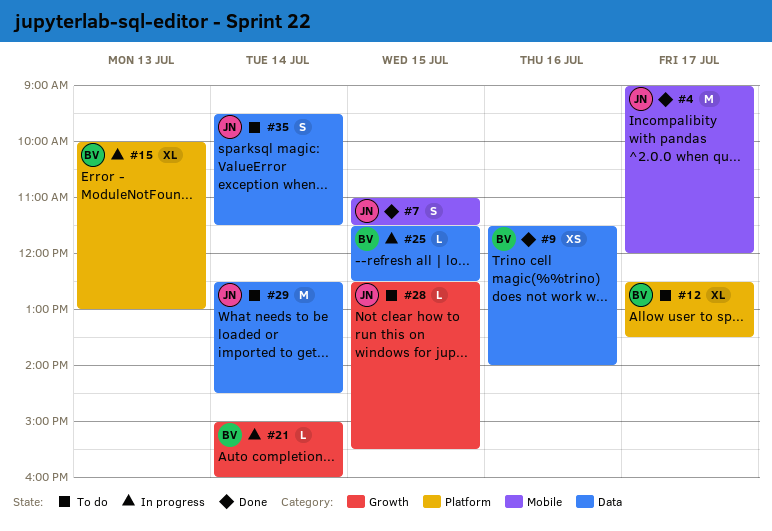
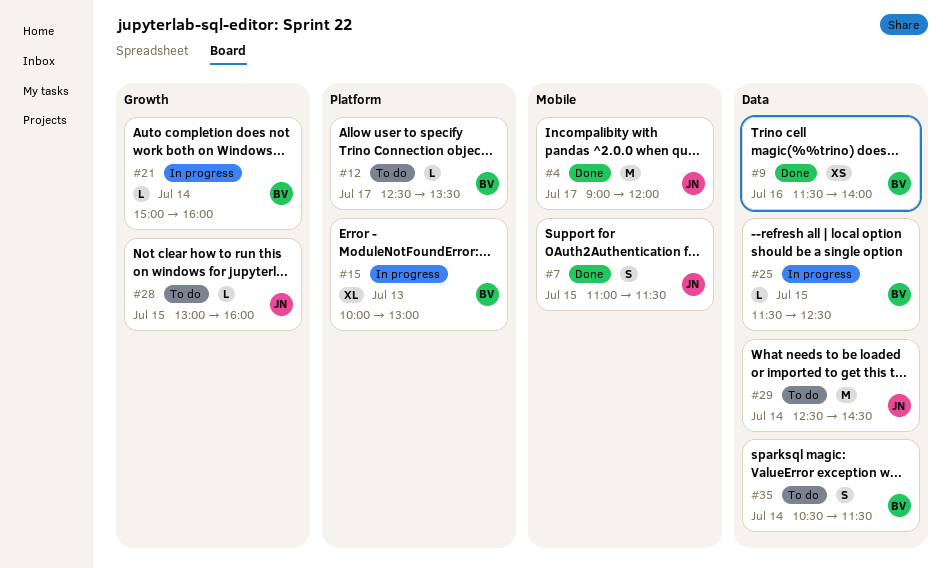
#12, estimate: XL -> L
#28, begins: 12:30 -> 13:00
#28, ends: 15:30 -> 16:00
#35, owner: JN -> BV
#35, begins: 09:30 -> 10:30

